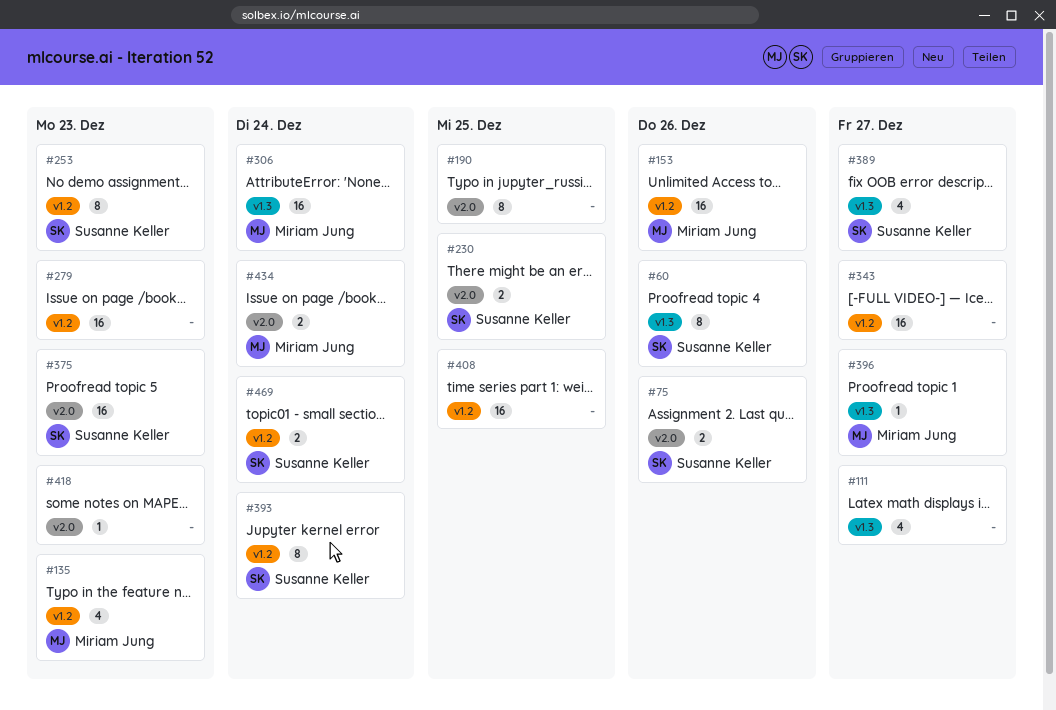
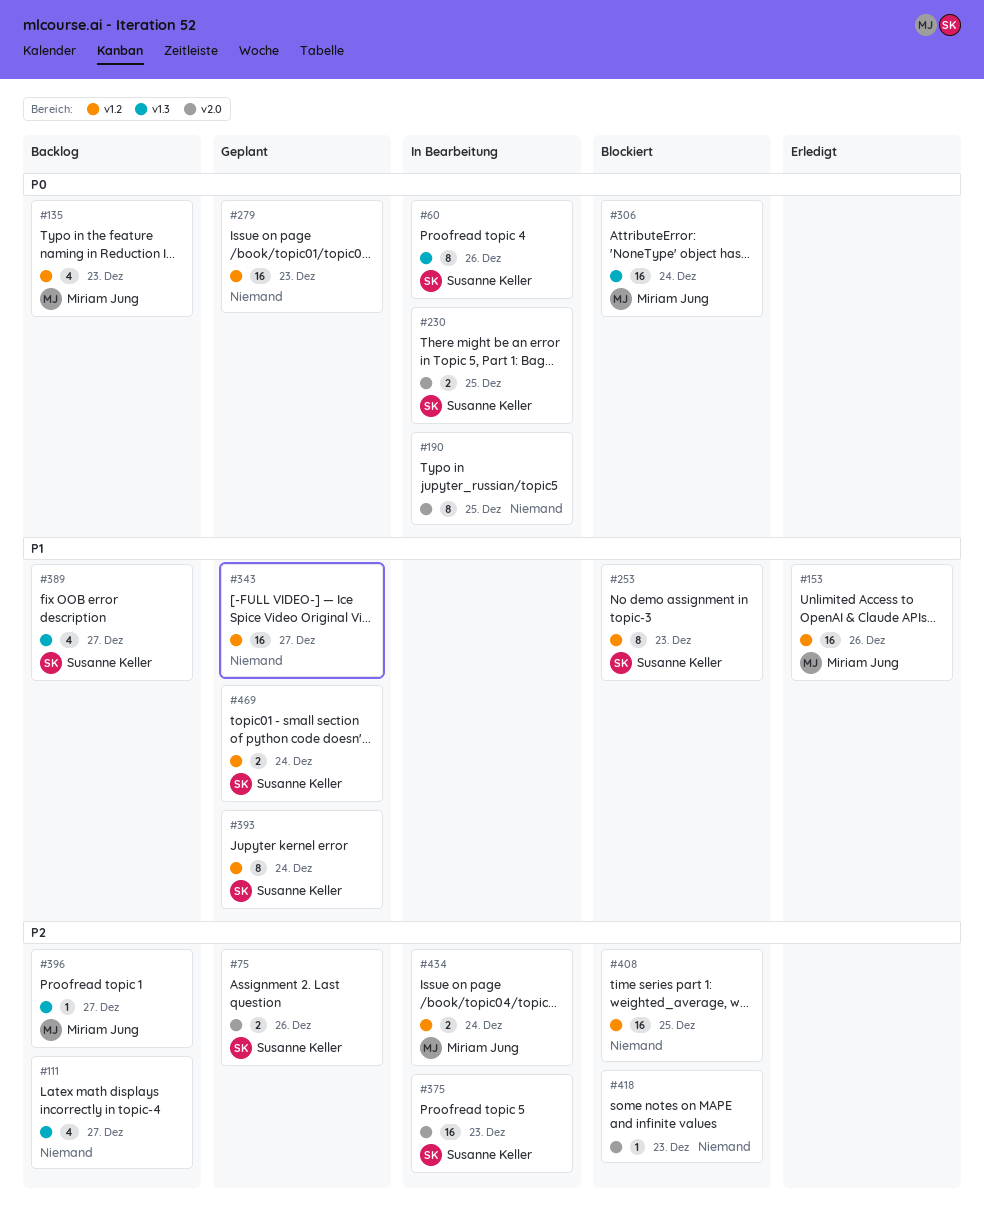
#434, label: v2.0 -> v1.2

